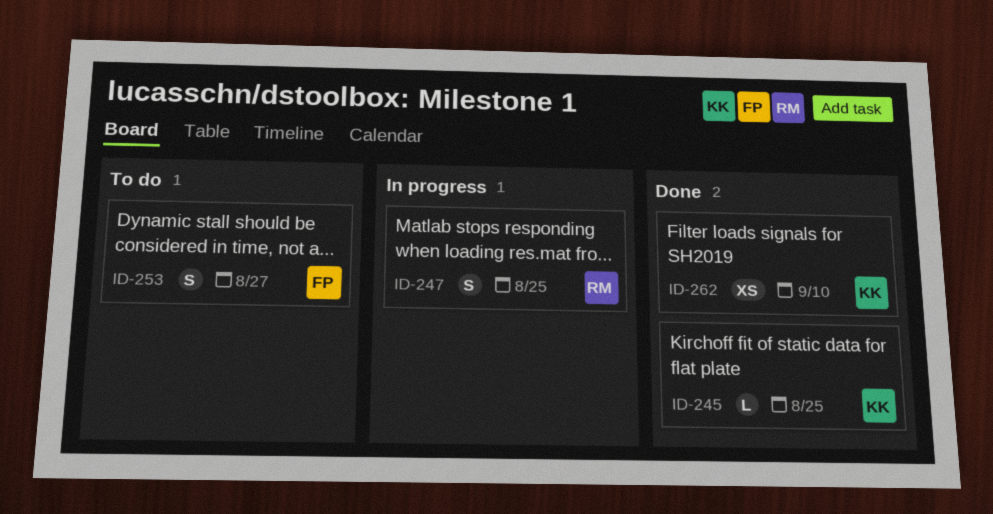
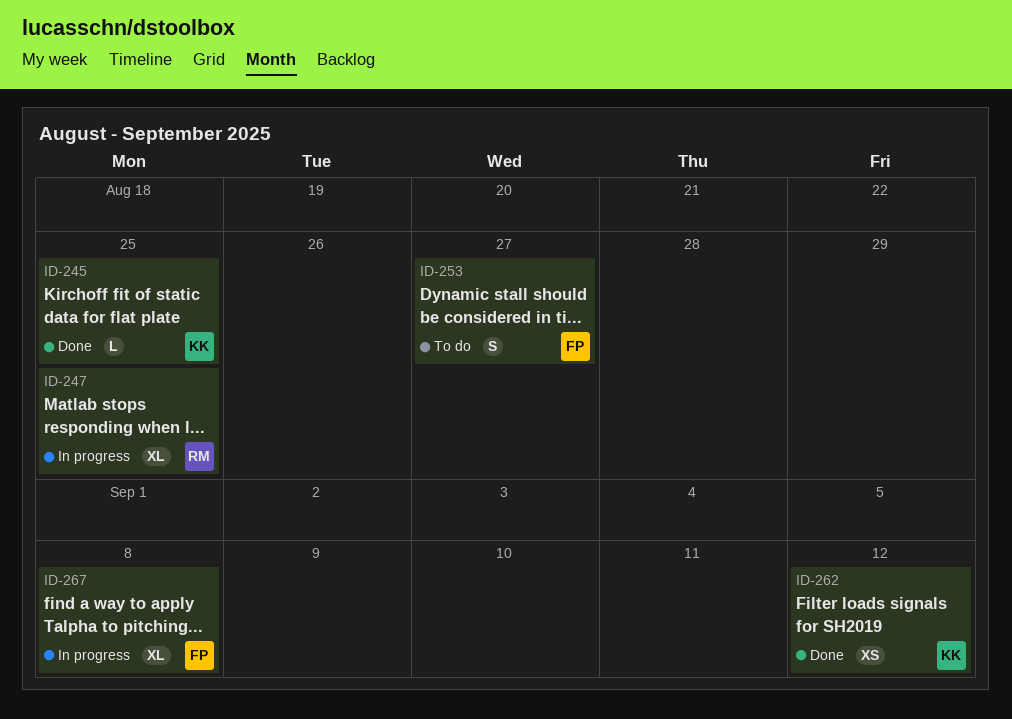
ID-247, estimate: S -> XL
ID-262, due: Sep 10 -> Sep 12
ID-267: none -> present

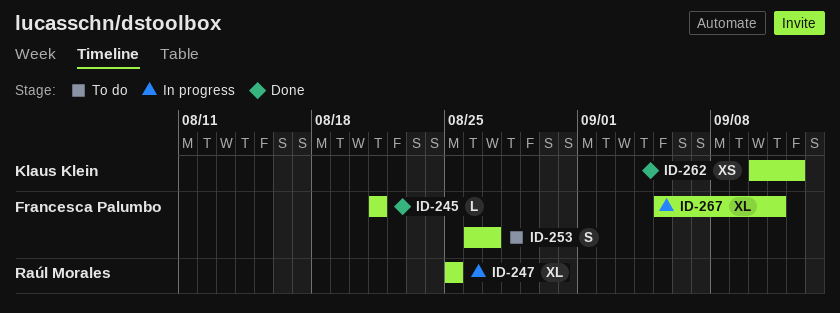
ID-245, owner: Klaus Klein -> Francesca Palumbo
ID-245, due: Aug 25 -> Aug 21
ID-267, due: Sep 8 -> Sep 11

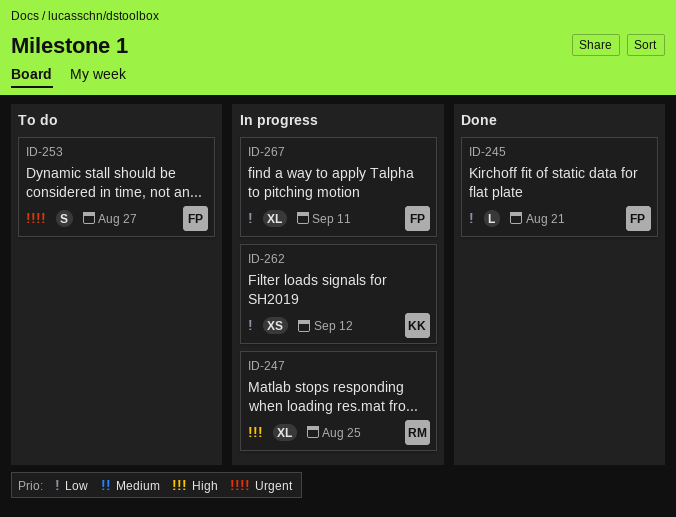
ID-262, status: Done -> In progress

